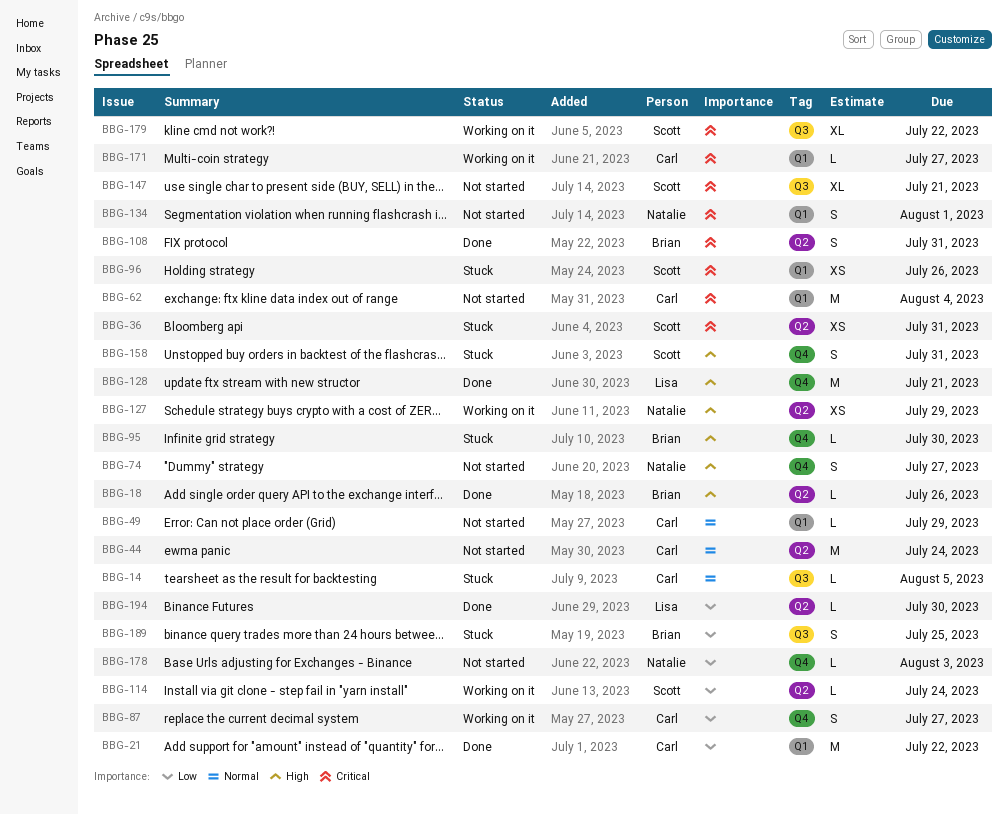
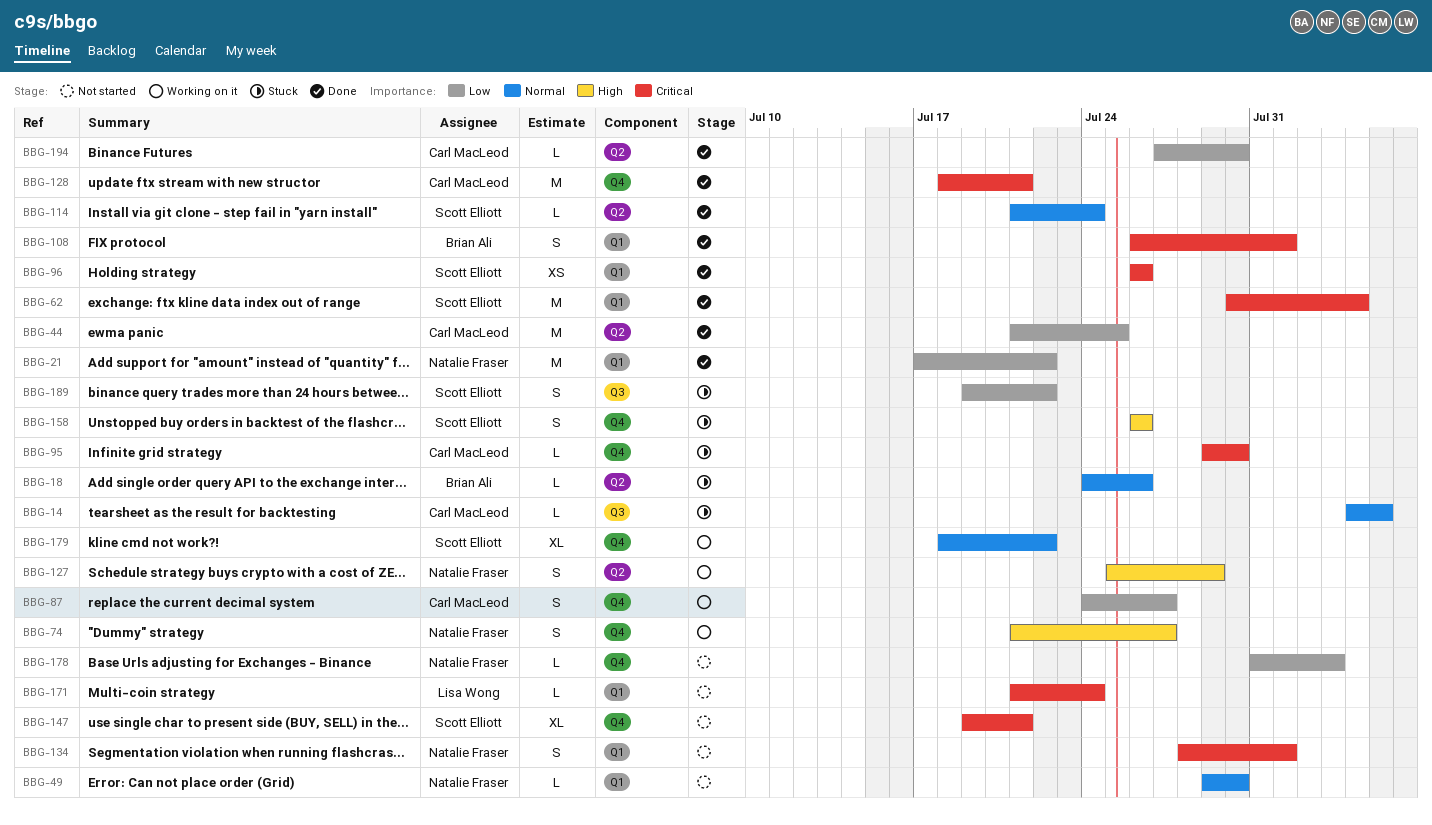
BBG-18, status: Done -> Stuck
BBG-18, priority: High -> Normal
BBG-21, owner: Carl MacLeod -> Natalie Fraser
BBG-36: present -> none
BBG-44, status: Not started -> Done
BBG-44, priority: Normal -> Low
BBG-44, due: Jul 24 -> Jul 25
BBG-49, owner: Carl MacLeod -> Natalie Fraser
BBG-49, due: Jul 29 -> Jul 30
BBG-62, status: Not started -> Done
BBG-62, owner: Carl MacLeod -> Scott Elliott
BBG-74, status: Not started -> Working on it
BBG-95, owner: Brian Ali -> Carl MacLeod
BBG-95, priority: High -> Critical
BBG-96, status: Stuck -> Done
BBG-108, label: Q2 -> Q1
BBG-108, due: Jul 31 -> Aug 1
BBG-114, status: Working on it -> Done
BBG-114, priority: Low -> Normal
BBG-127, estimate: XS -> S
BBG-128, owner: Lisa Wong -> Carl MacLeod
BBG-128, priority: High -> Critical
BBG-147, label: Q3 -> Q4
BBG-158, due: Jul 31 -> Jul 26
BBG-171, status: Working on it -> Not started
BBG-171, owner: Carl MacLeod -> Lisa Wong
BBG-171, due: Jul 27 -> Jul 24
BBG-179, priority: Critical -> Normal
BBG-179, label: Q3 -> Q4
BBG-189, owner: Brian Ali -> Scott Elliott
BBG-189, due: Jul 25 -> Jul 22
BBG-194, owner: Lisa Wong -> Carl MacLeod

